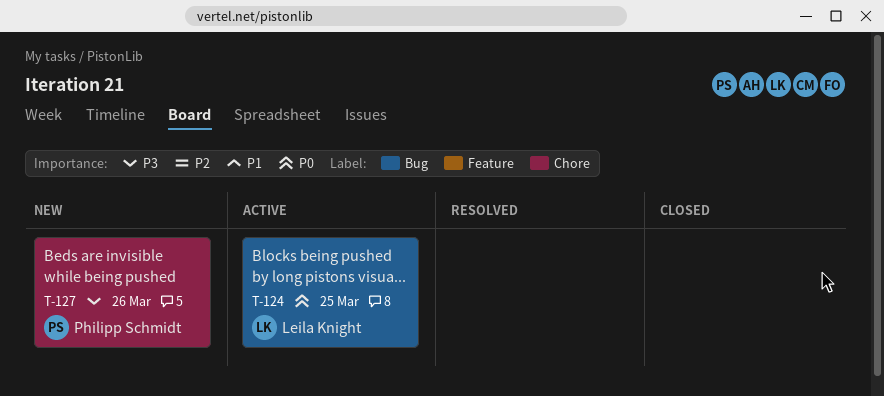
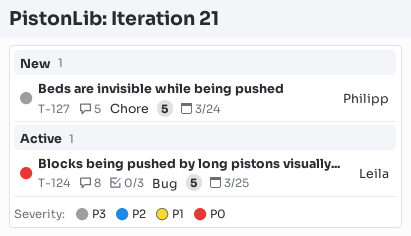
T-127, due: Mar 26 -> Mar 24

